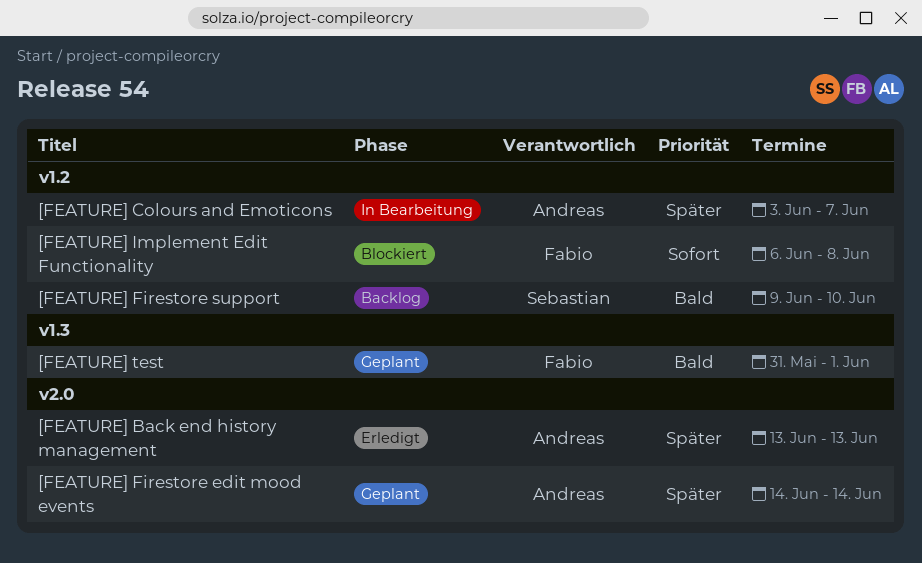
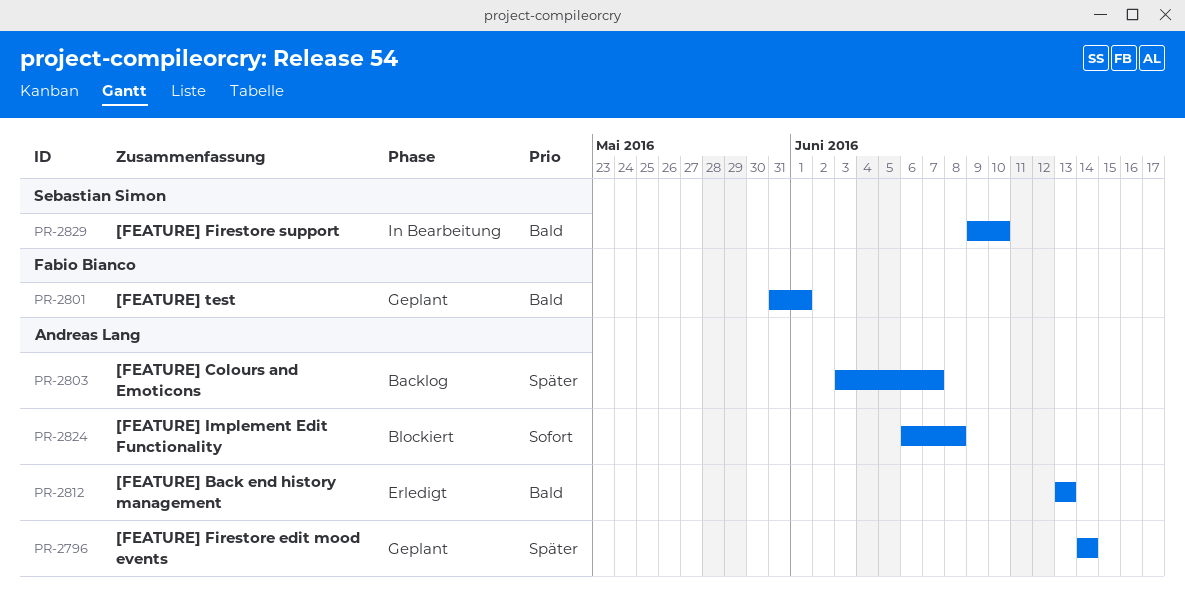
[FEATURE] Back end history management, priority: Später -> Bald
[FEATURE] Colours and Emoticons, status: In Bearbeitung -> Backlog
[FEATURE] Firestore support, status: Backlog -> In Bearbeitung
[FEATURE] Implement Edit Functionality, owner: Fabio Bianco -> Andreas Lang

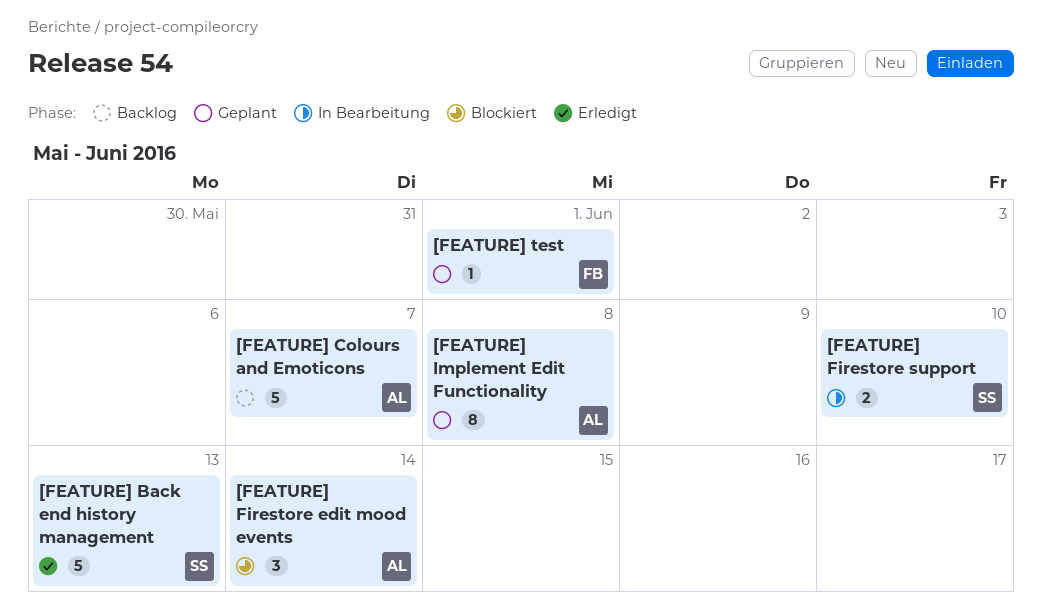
[FEATURE] Back end history management, owner: Andreas Lang -> Sebastian Simon
[FEATURE] Firestore edit mood events, status: Geplant -> Blockiert
[FEATURE] Implement Edit Functionality, status: Blockiert -> Geplant

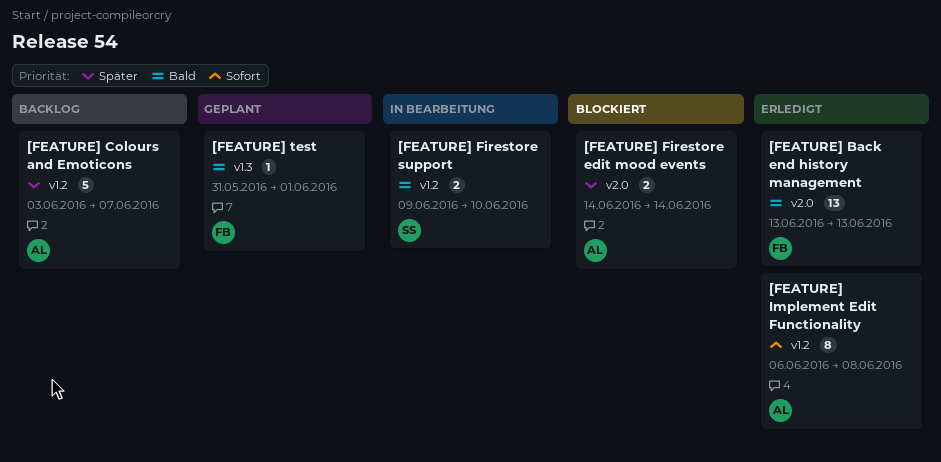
[FEATURE] Back end history management, owner: SS -> FB
[FEATURE] Back end history management, estimate: 5 -> 13
[FEATURE] Firestore edit mood events, estimate: 3 -> 2
[FEATURE] Implement Edit Functionality, status: Geplant -> Erledigt

